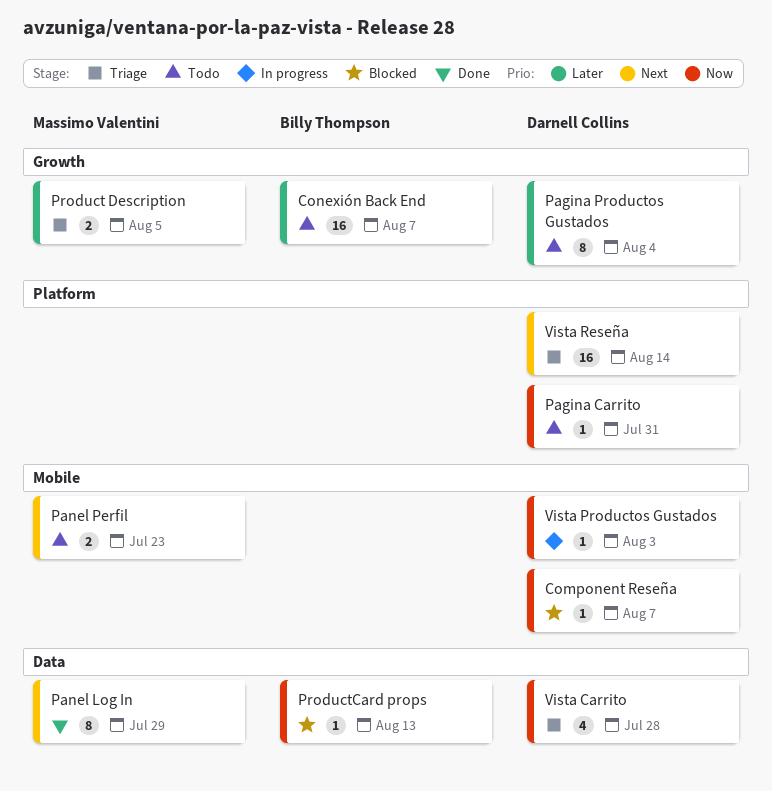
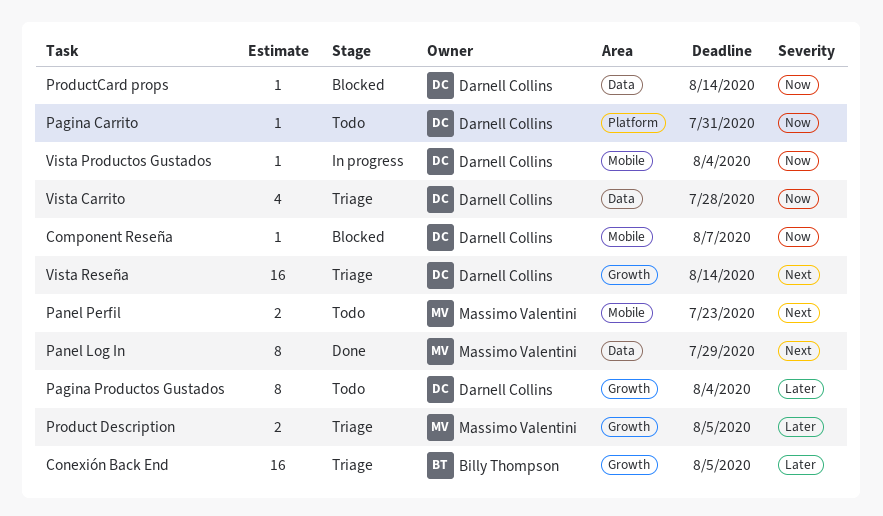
Conexión Back End, status: Todo -> Triage
Conexión Back End, due: Aug 7 -> Aug 5
ProductCard props, owner: Billy Thompson -> Darnell Collins
ProductCard props, due: Aug 13 -> Aug 14
Vista Productos Gustados, due: Aug 3 -> Aug 4
Vista Reseña, label: Platform -> Growth

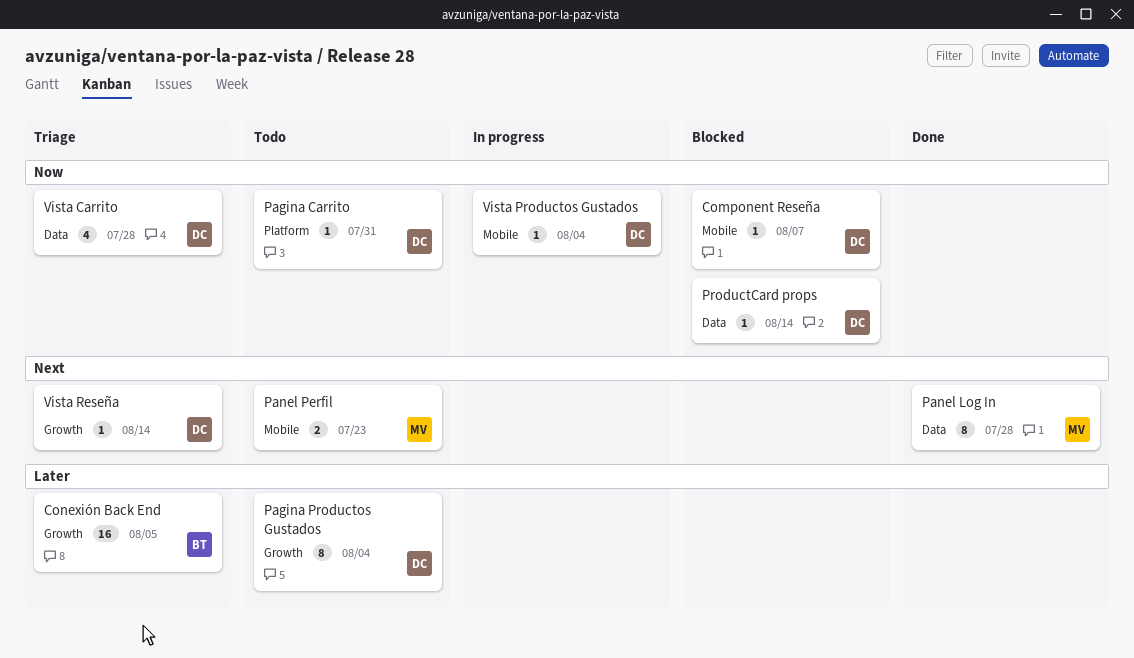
Panel Log In, due: Jul 29 -> Jul 28
Product Description: present -> none
Vista Reseña, estimate: 16 -> 1

